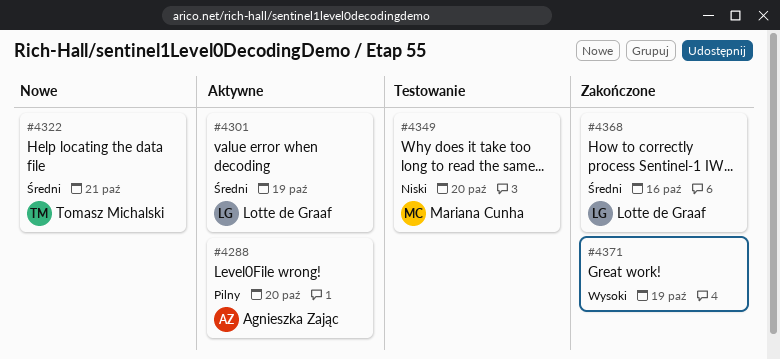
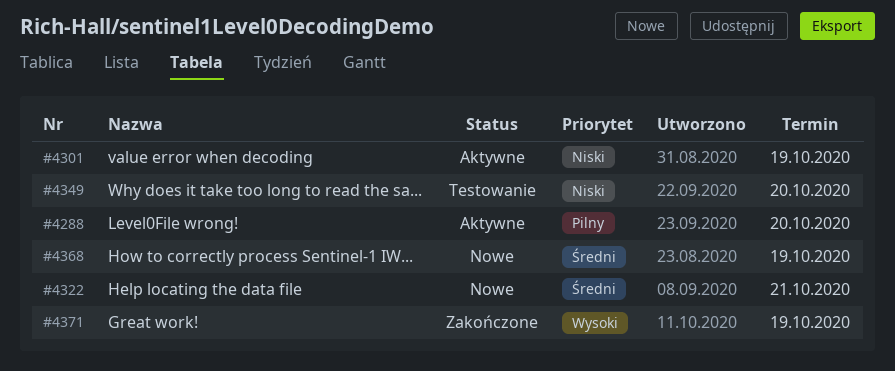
#4301, priority: Średni -> Niski
#4368, status: Zakończone -> Nowe
#4368, due: Oct 16 -> Oct 19

